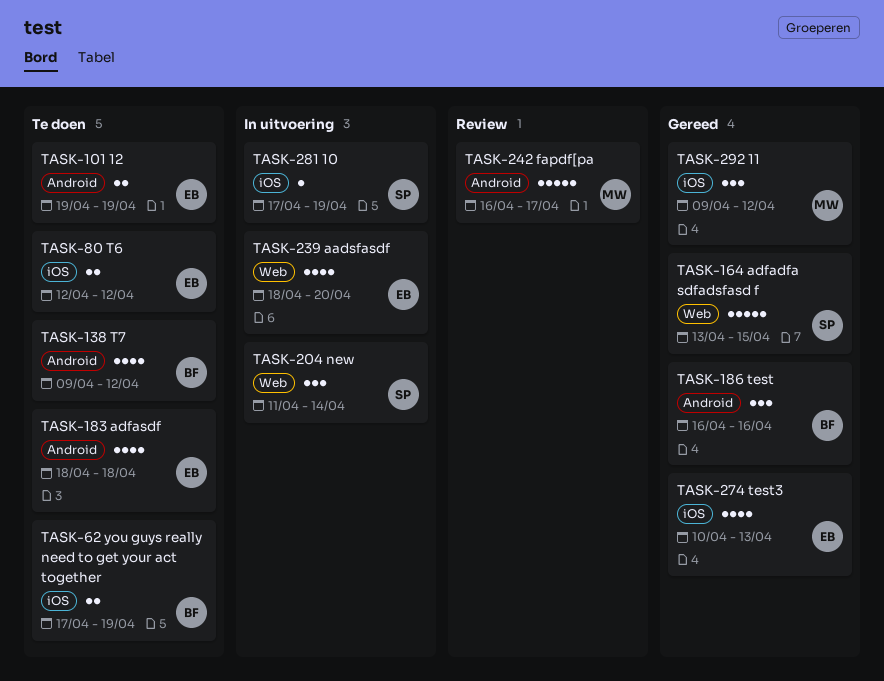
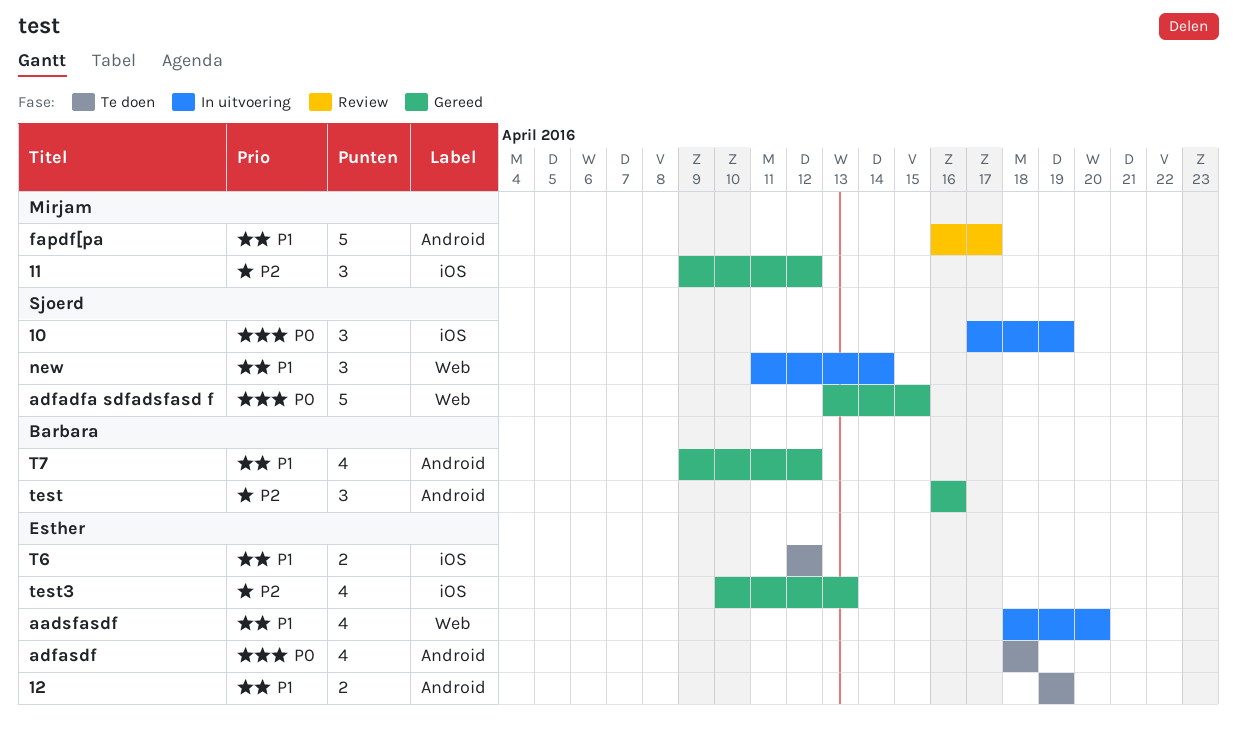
10, estimate: 1 -> 3
T7, status: Te doen -> Gereed
you guys really need to get your act together: present -> none

